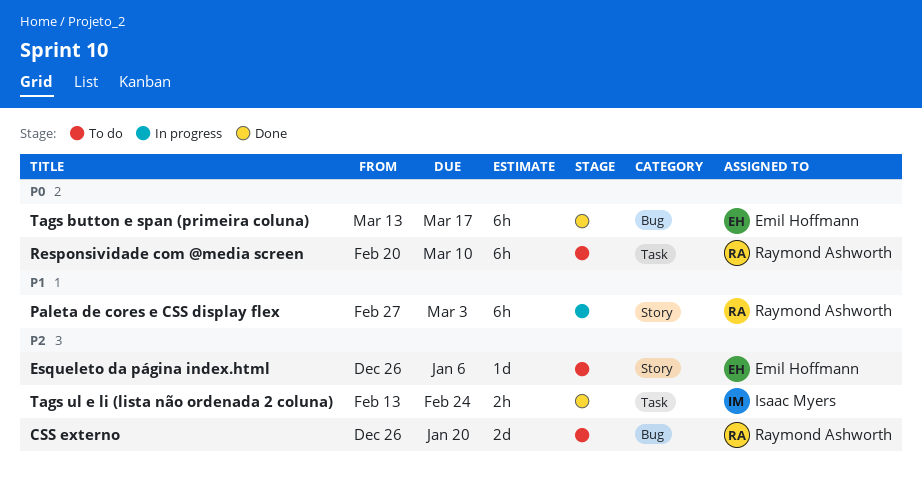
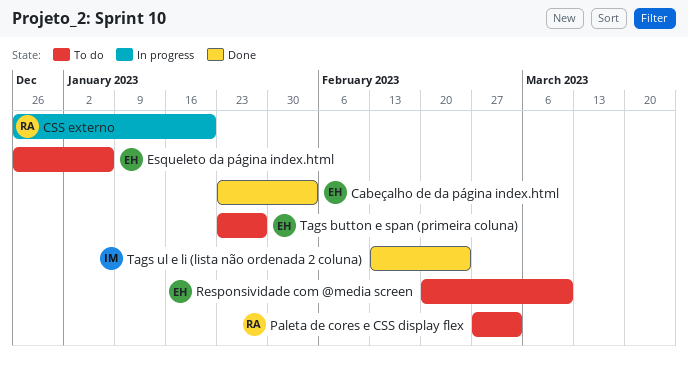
Cabeçalho de da página index.html: none -> present
CSS externo, status: To do -> In progress
Paleta de cores e CSS display flex, status: In progress -> To do
Responsividade com @media screen, owner: Raymond Ashworth -> Emil Hoffmann
Tags button e span (primeira coluna), status: Done -> To do
Tags button e span (primeira coluna), start: Mar 13 -> Jan 23
Tags button e span (primeira coluna), due: Mar 17 -> Jan 27

